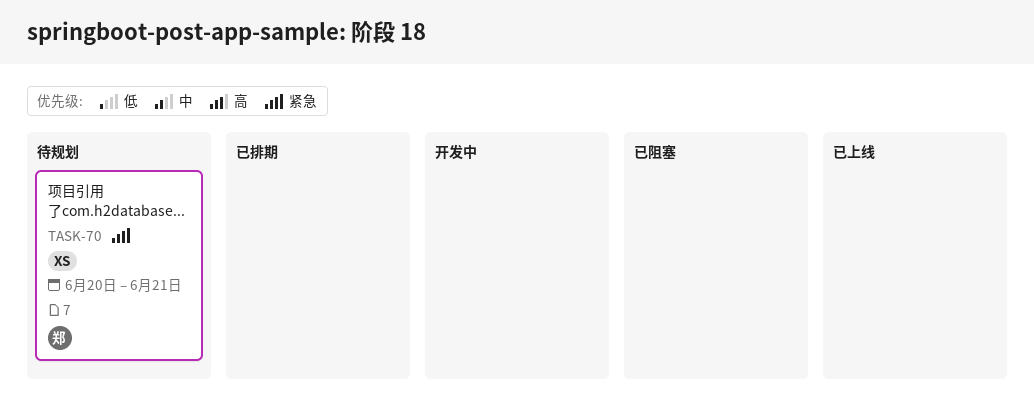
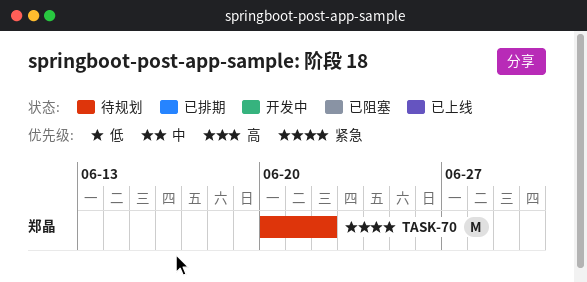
TASK-70, estimate: XS -> M
TASK-70, due: Jun 21 -> Jun 22

